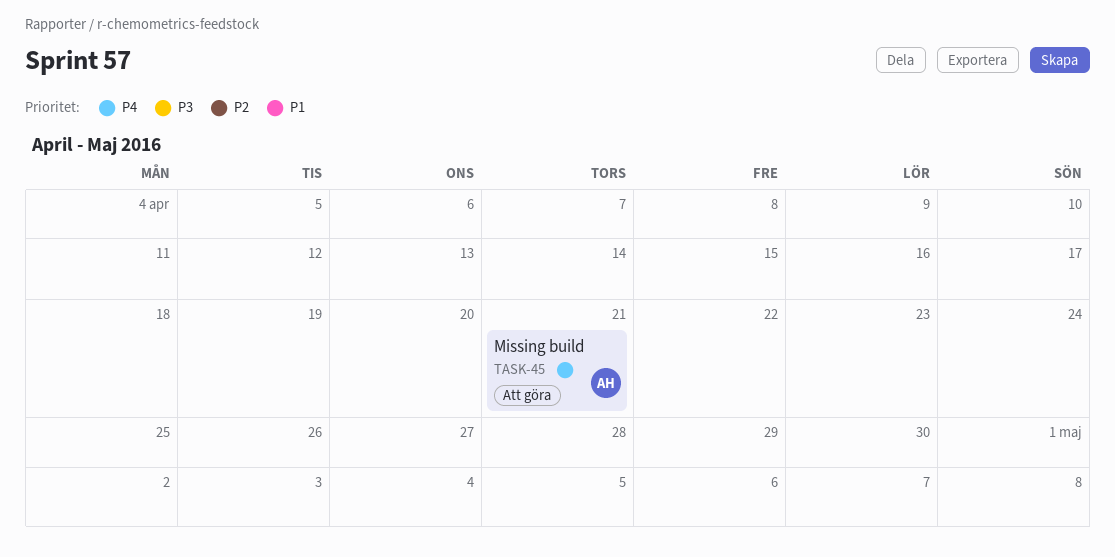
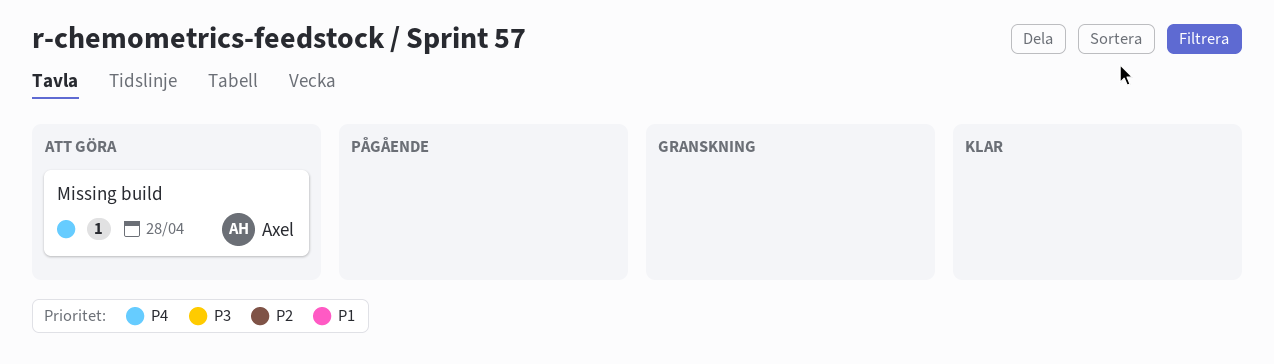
Missing build, due: Apr 21 -> Apr 28

